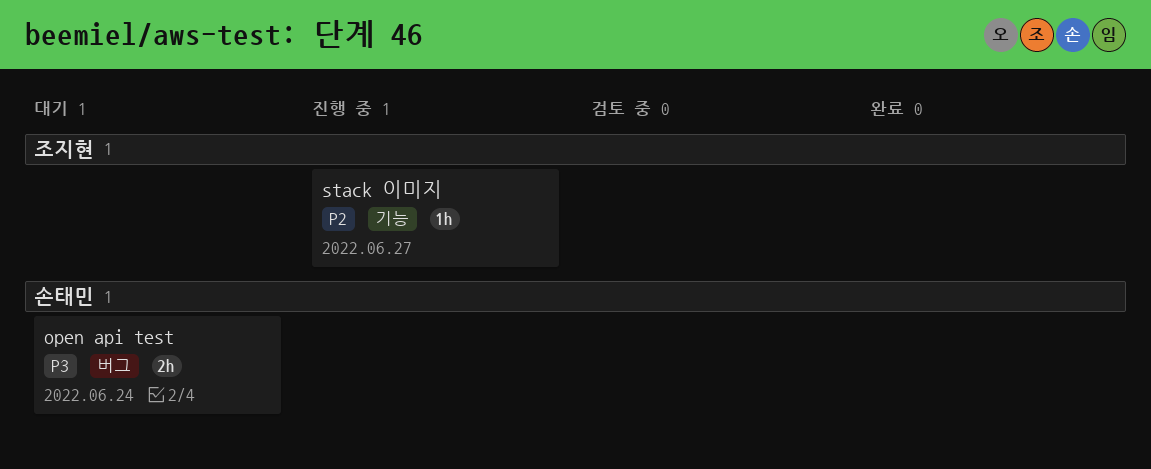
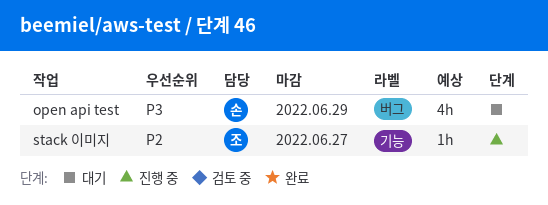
open api test, estimate: 2h -> 4h
open api test, due: Jun 24 -> Jun 29

